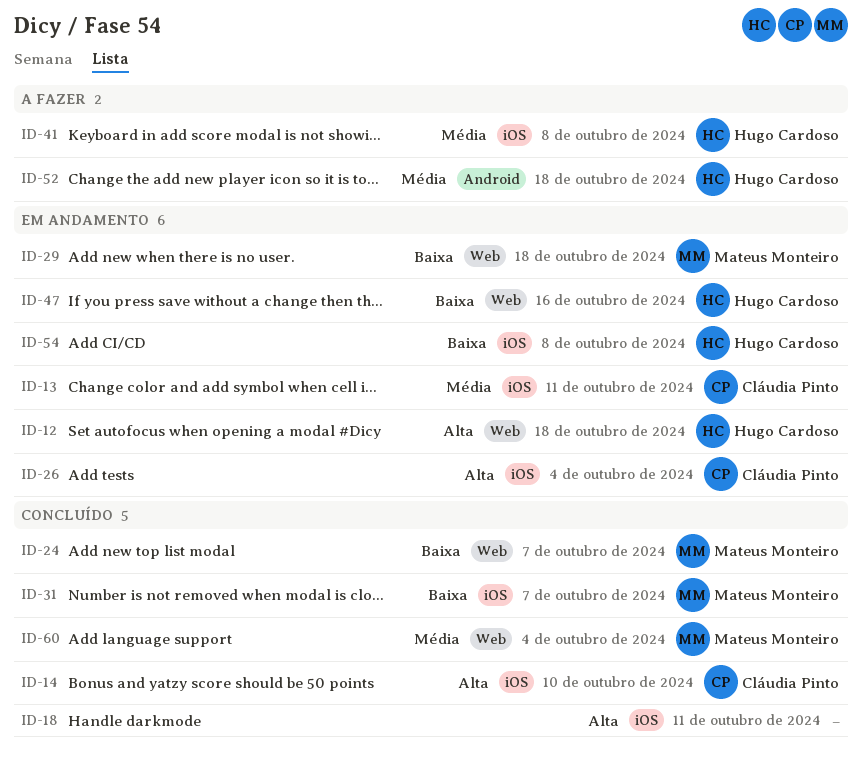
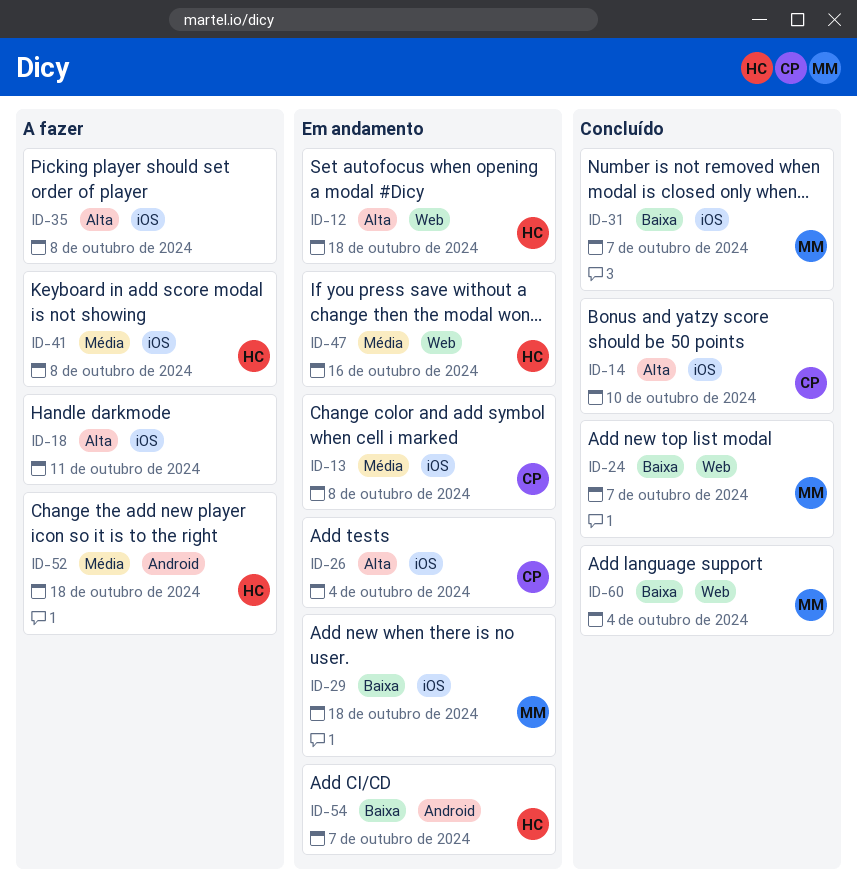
ID-13, due: Oct 11 -> Oct 8
ID-18, status: Concluído -> A fazer
ID-29, label: Web -> iOS
ID-35: none -> present
ID-47, priority: Baixa -> Média
ID-54, label: iOS -> Android
ID-54, due: Oct 8 -> Oct 7
ID-60, priority: Média -> Baixa

